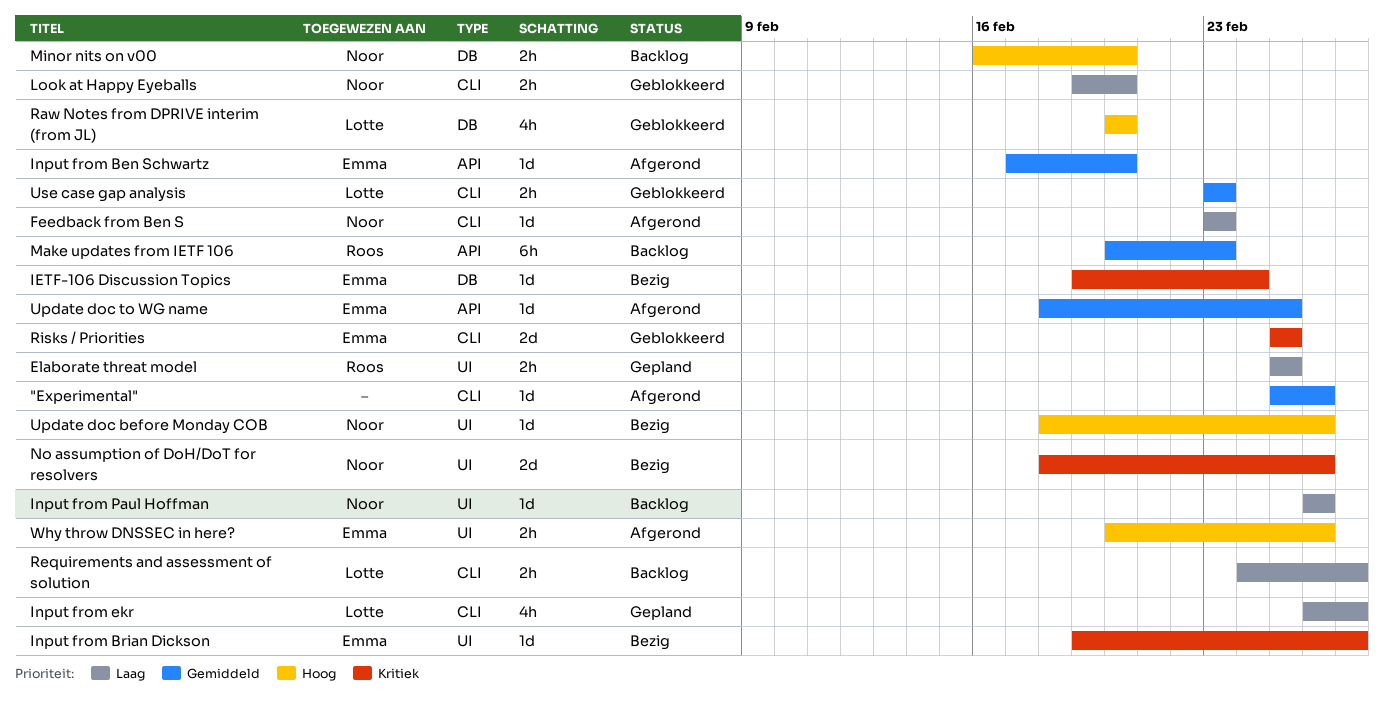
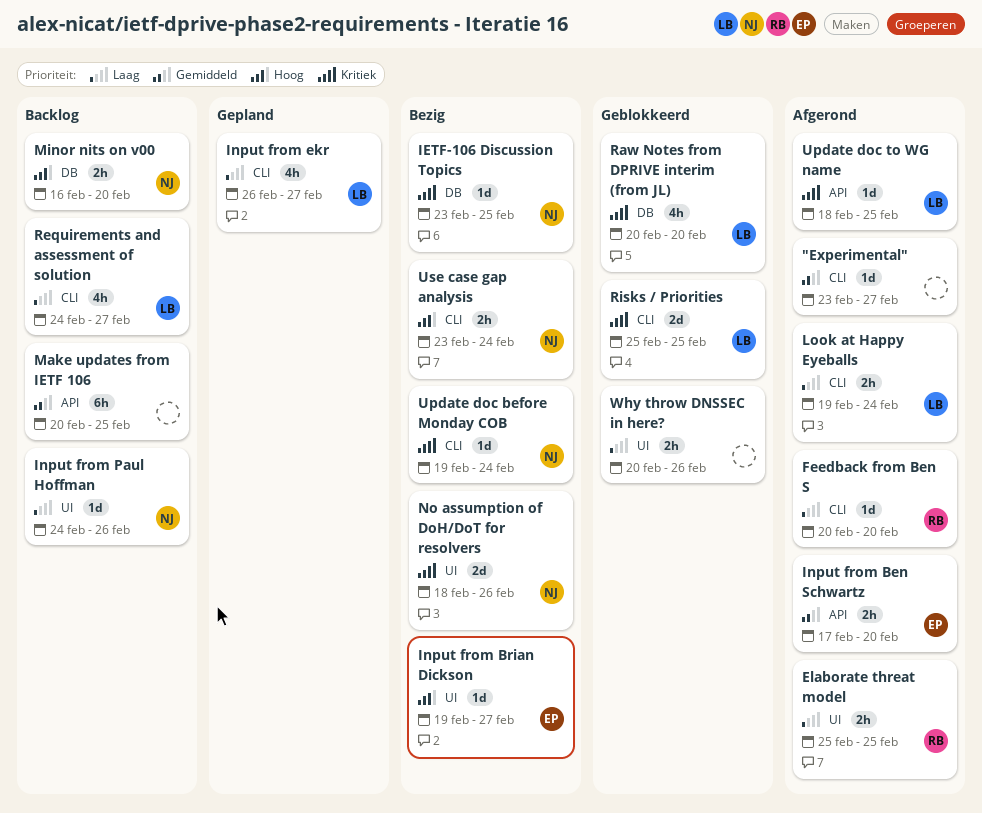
"Experimental", start: Feb 25 -> Feb 23
"Experimental", due: Feb 26 -> Feb 27
Elaborate threat model, status: Gepland -> Afgerond
Feedback from Ben S, owner: Noor -> Roos
Feedback from Ben S, start: Feb 23 -> Feb 20
Feedback from Ben S, due: Feb 23 -> Feb 20
IETF-106 Discussion Topics, owner: Emma -> Noor
IETF-106 Discussion Topics, start: Feb 19 -> Feb 23
IETF-106 Discussion Topics, due: Feb 24 -> Feb 25
Input from Ben Schwartz, estimate: 1d -> 2h
Input from Brian Dickson, priority: Kritiek -> Hoog
Input from Paul Hoffman, start: Feb 26 -> Feb 24
Look at Happy Eyeballs, status: Geblokkeerd -> Afgerond
Look at Happy Eyeballs, owner: Noor -> Lotte
Look at Happy Eyeballs, due: Feb 20 -> Feb 24
Make updates from IETF 106, owner: Roos -> none
Make updates from IETF 106, due: Feb 23 -> Feb 25
Raw Notes from DPRIVE interim (from JL), priority: Hoog -> Kritiek
Requirements and assessment of solution, estimate: 2h -> 4h
Risks / Priorities, owner: Emma -> Lotte
Update doc before Monday COB, priority: Hoog -> Kritiek
Update doc before Monday COB, label: UI -> CLI
Update doc before Monday COB, start: Feb 18 -> Feb 19
Update doc before Monday COB, due: Feb 26 -> Feb 24
Update doc to WG name, owner: Emma -> Lotte
Update doc to WG name, priority: Gemiddeld -> Kritiek
Use case gap analysis, status: Geblokkeerd -> Bezig
Use case gap analysis, owner: Lotte -> Noor
Use case gap analysis, priority: Gemiddeld -> Hoog
Use case gap analysis, due: Feb 23 -> Feb 24
Why throw DNSSEC in here?, status: Afgerond -> Geblokkeerd
Why throw DNSSEC in here?, owner: Emma -> none
Why throw DNSSEC in here?, priority: Hoog -> Laag

